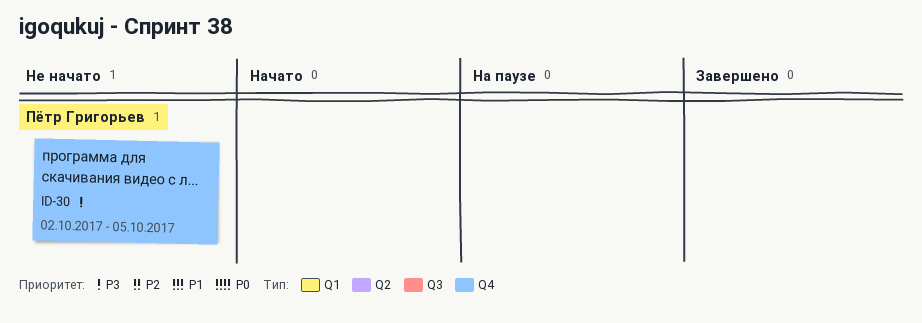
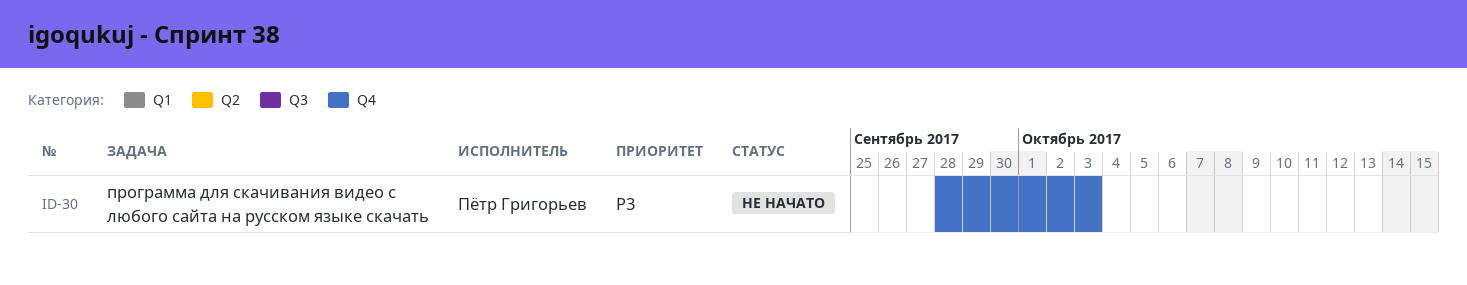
ID-30, start: Oct 2 -> Sep 28
ID-30, due: Oct 5 -> Oct 3

